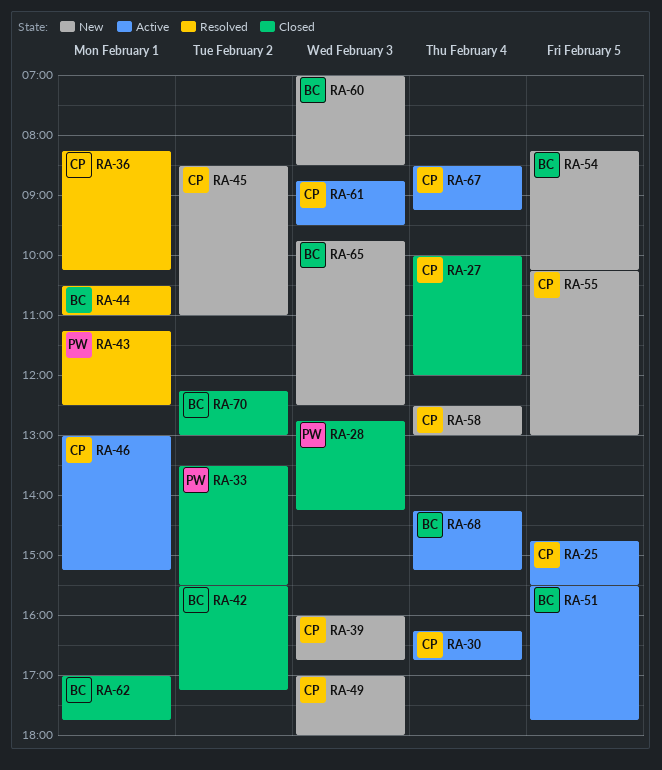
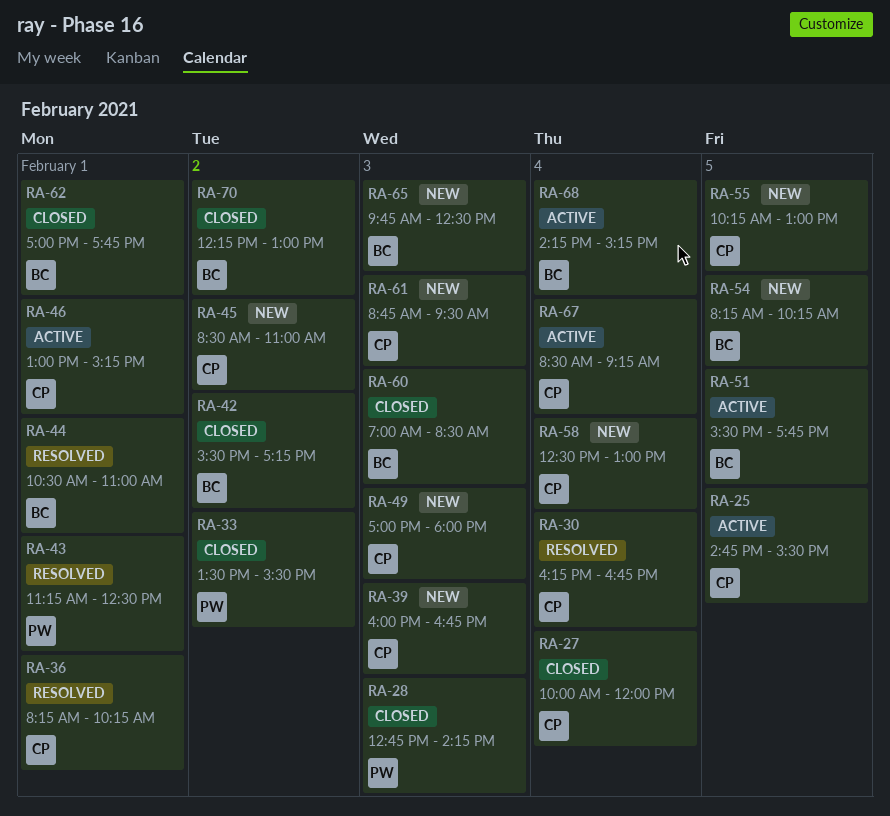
RA-30, status: Active -> Resolved
RA-60, status: New -> Closed
RA-61, status: Active -> New

